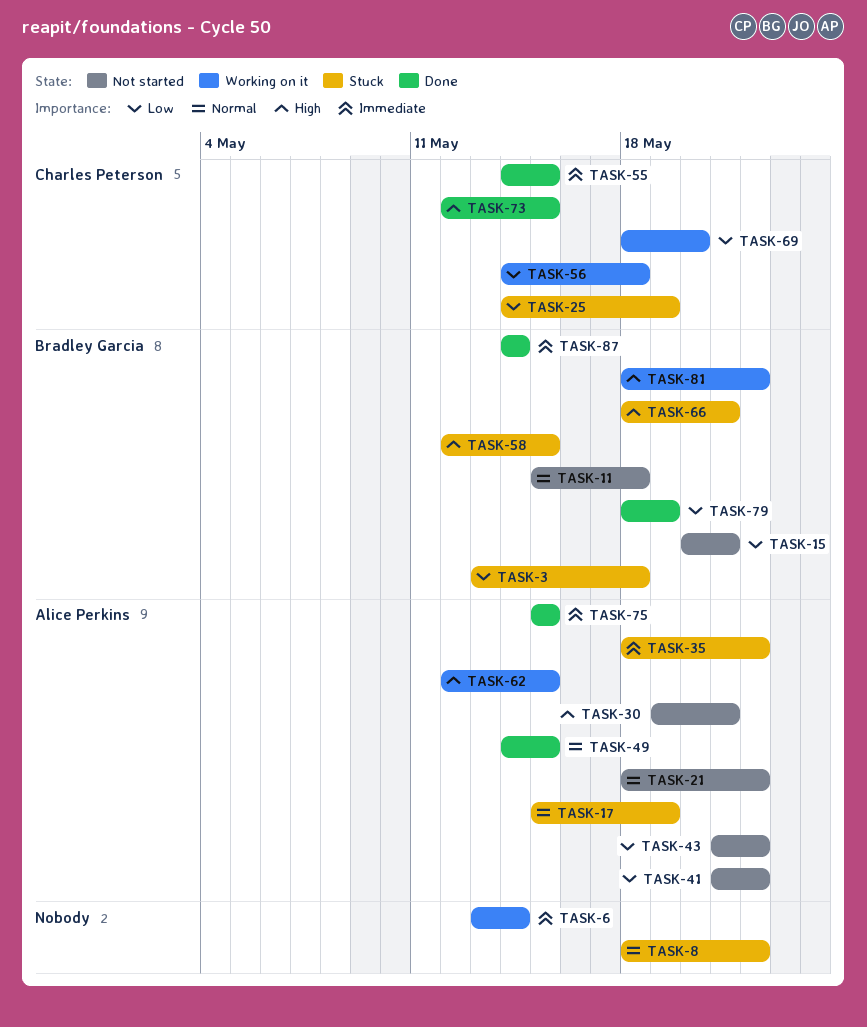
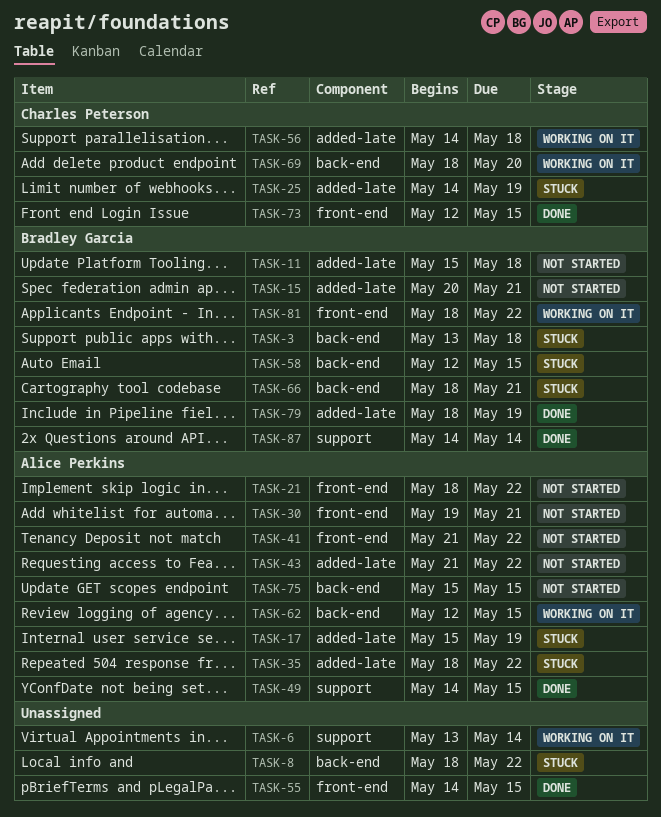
TASK-55, owner: Charles Peterson -> none
TASK-75, status: Done -> Not started

